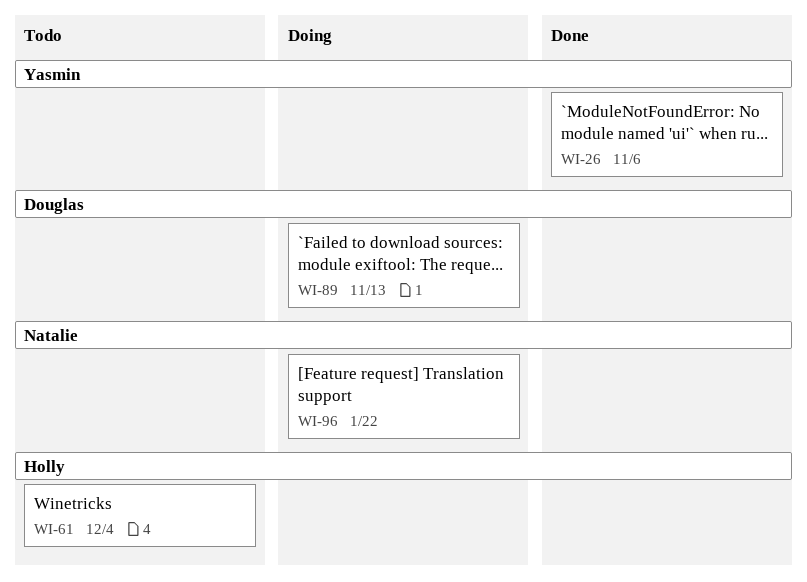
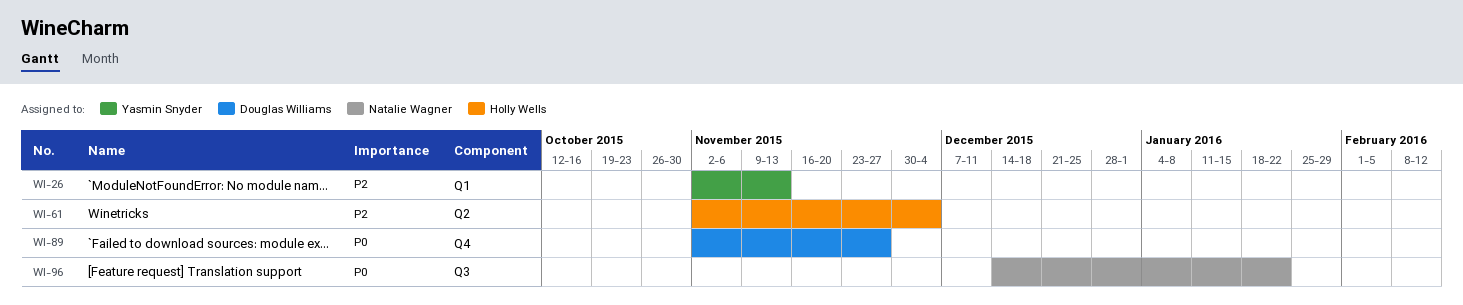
WI-26, due: Nov 6 -> Nov 13
WI-89, due: Nov 13 -> Nov 27

